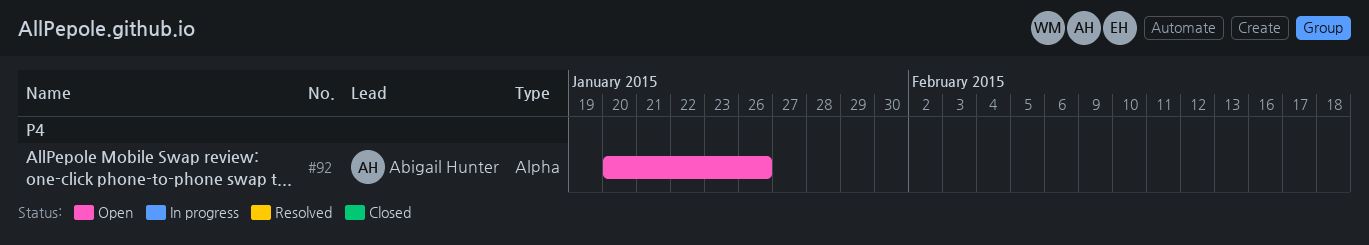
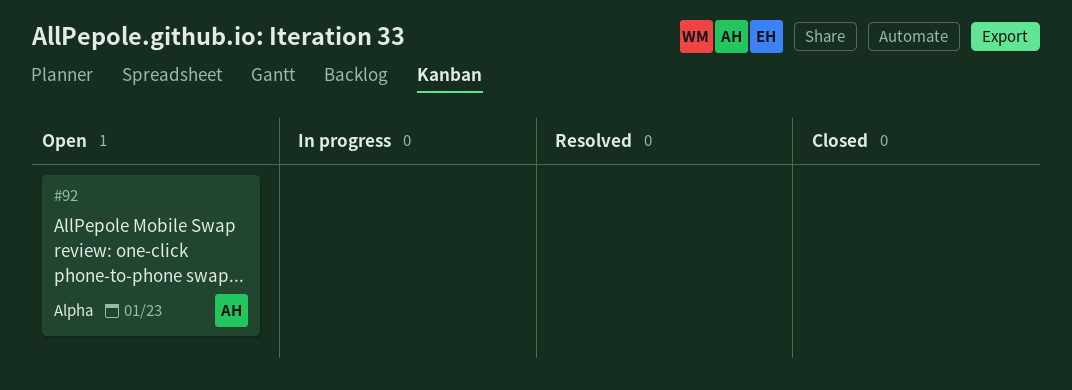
#92, due: Jan 26 -> Jan 23

